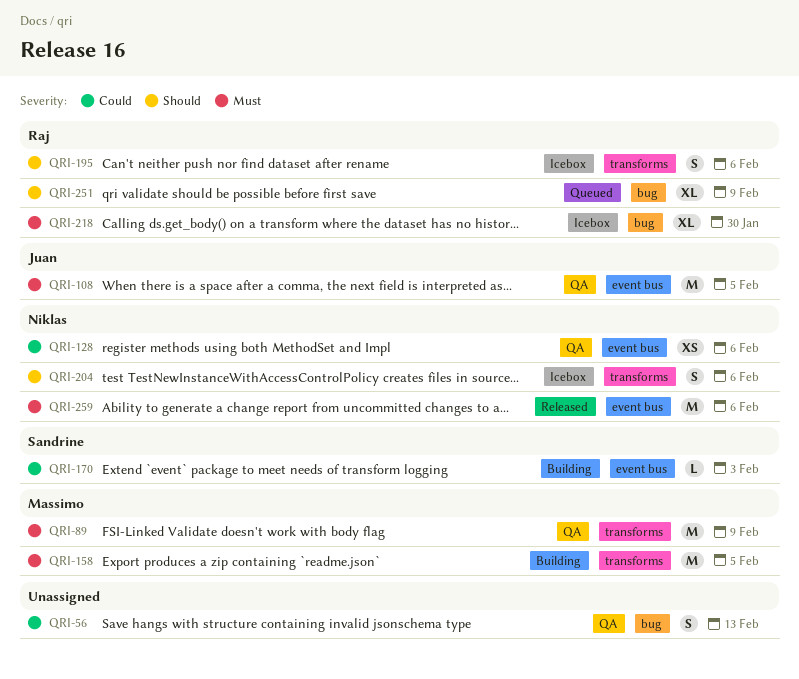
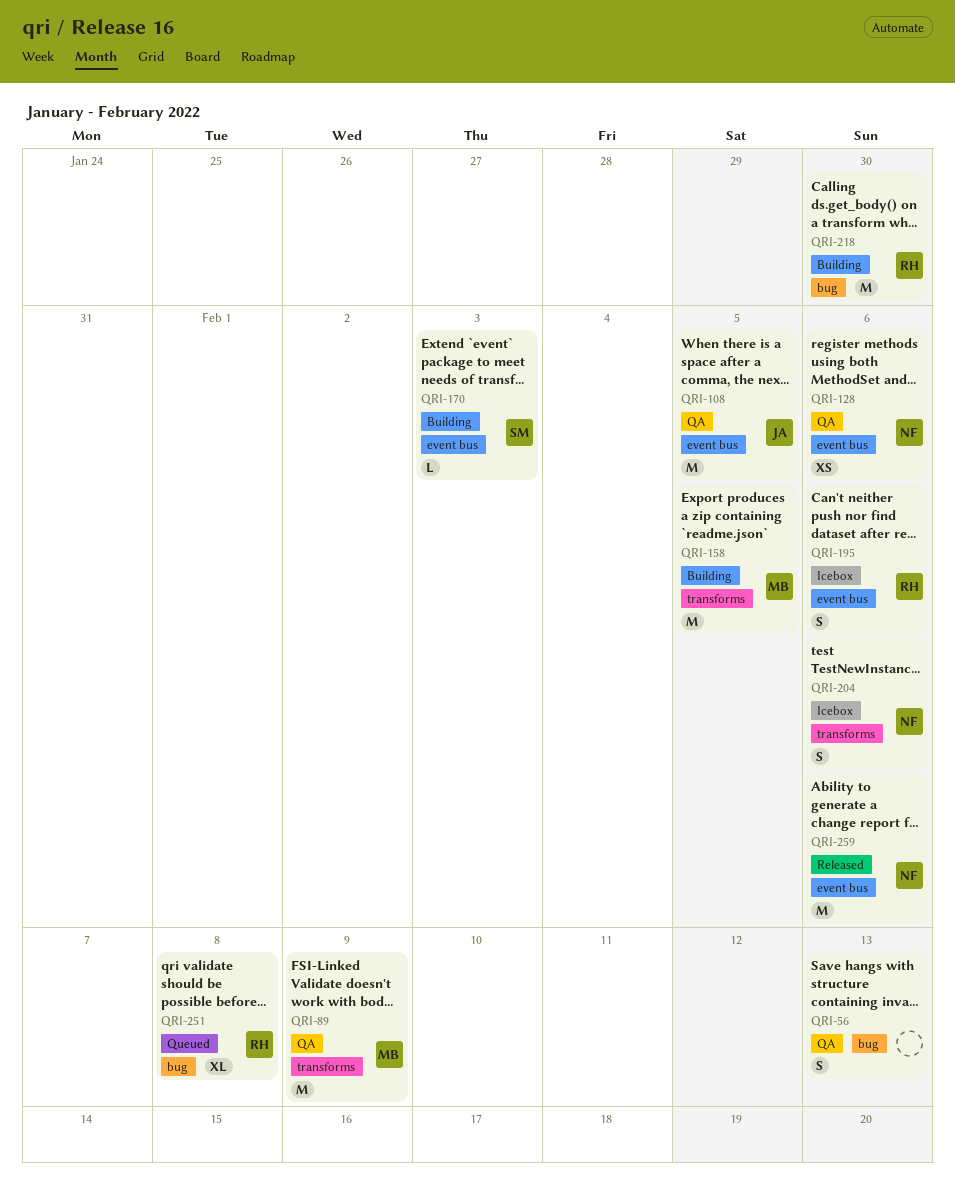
QRI-195, label: transforms -> event bus
QRI-218, status: Icebox -> Building
QRI-218, estimate: XL -> M
QRI-251, due: Feb 9 -> Feb 8

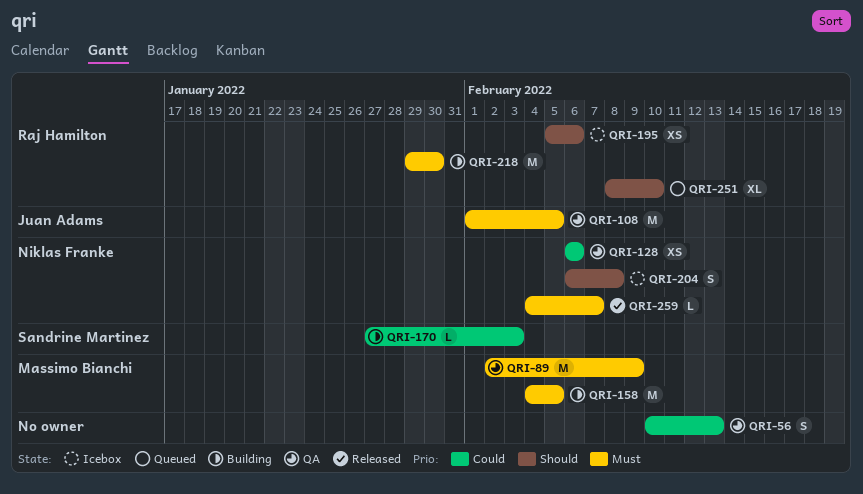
QRI-195, estimate: S -> XS
QRI-204, due: Feb 6 -> Feb 8
QRI-251, due: Feb 8 -> Feb 10
QRI-259, estimate: M -> L
QRI-259, due: Feb 6 -> Feb 7

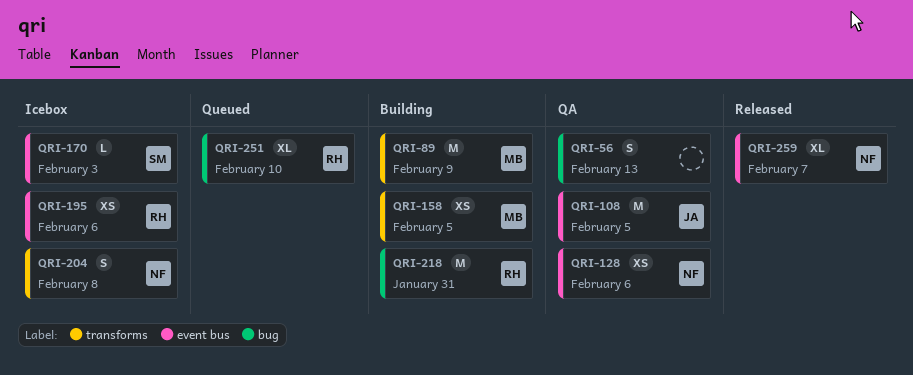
QRI-89, status: QA -> Building
QRI-158, estimate: M -> XS
QRI-170, status: Building -> Icebox
QRI-218, due: Jan 30 -> Jan 31
QRI-259, estimate: L -> XL

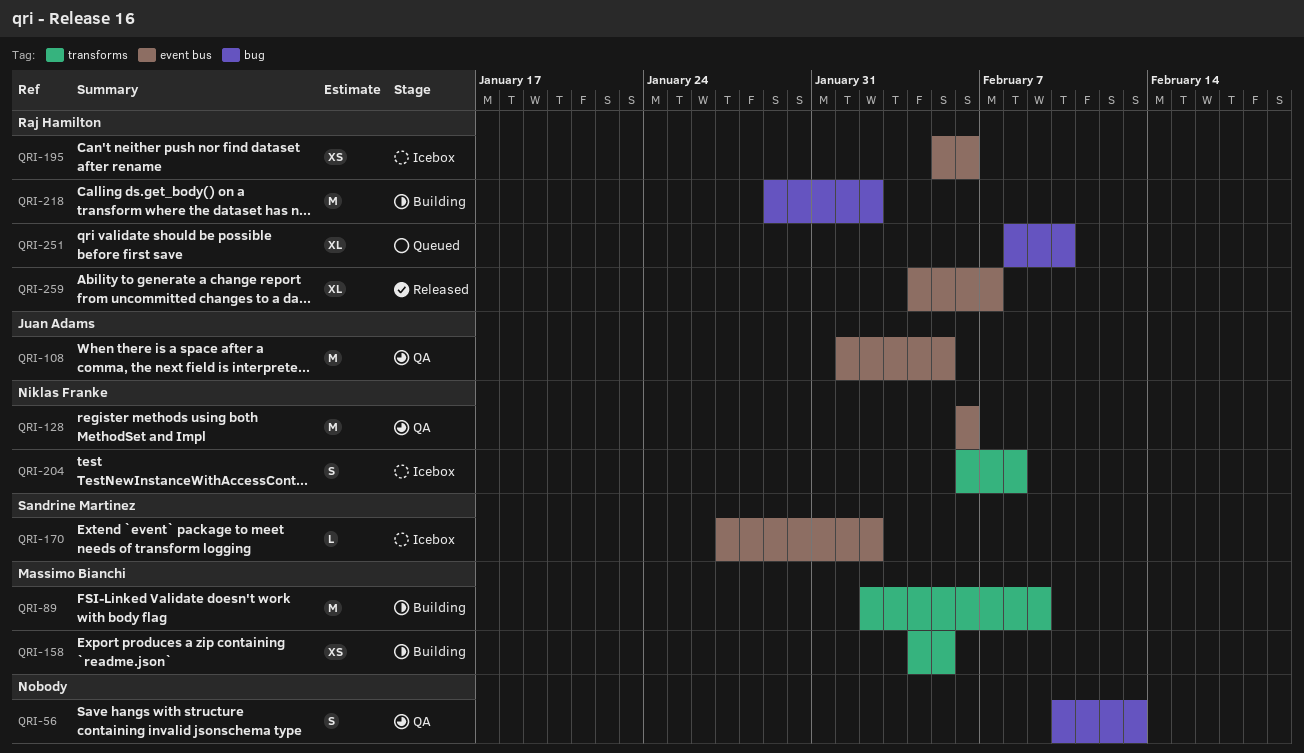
QRI-128, estimate: XS -> M
QRI-170, due: Feb 3 -> Feb 2
QRI-218, due: Jan 31 -> Feb 2
QRI-259, owner: Niklas Franke -> Raj Hamilton

